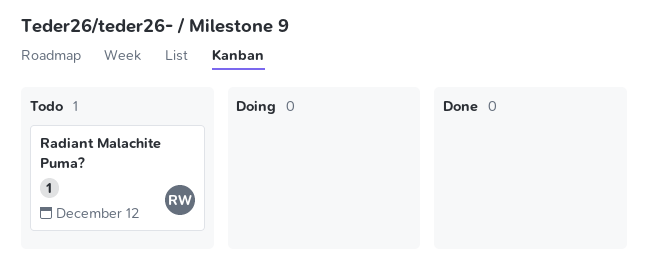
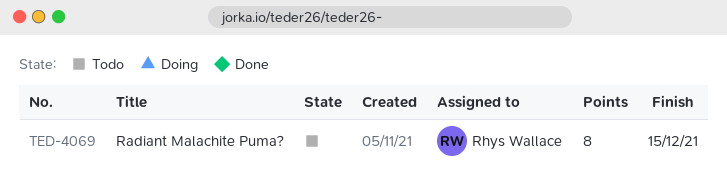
Radiant Malachite Puma?, estimate: 1 -> 8
Radiant Malachite Puma?, due: Dec 12 -> Dec 15

